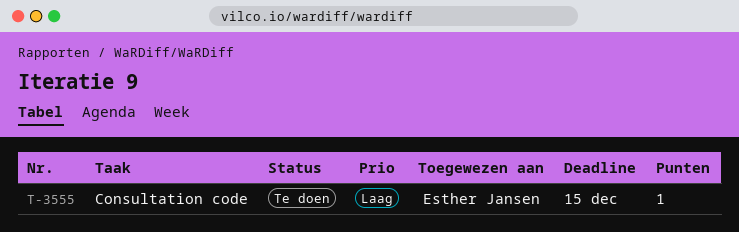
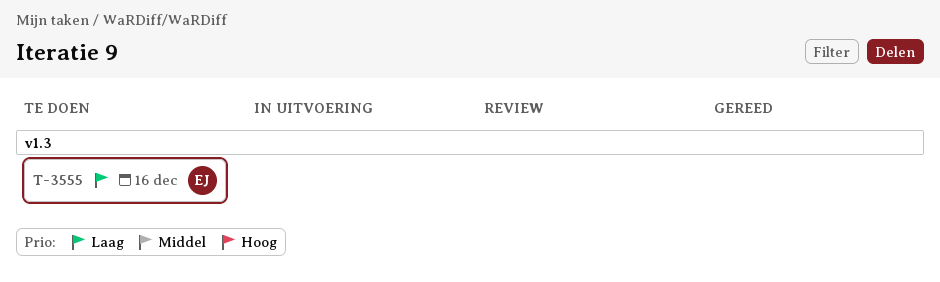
T-3555, due: Dec 15 -> Dec 16

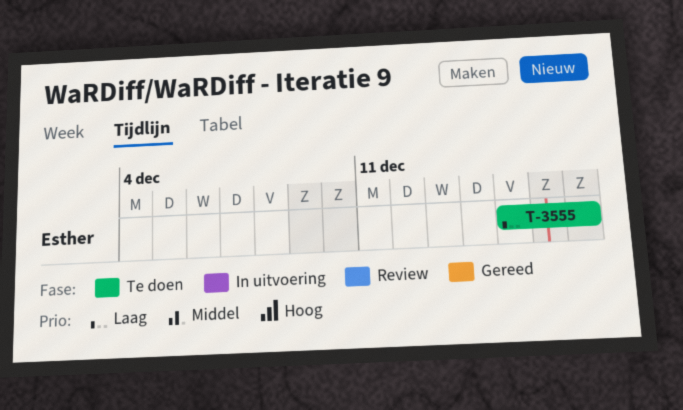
T-3555, due: Dec 16 -> Dec 17

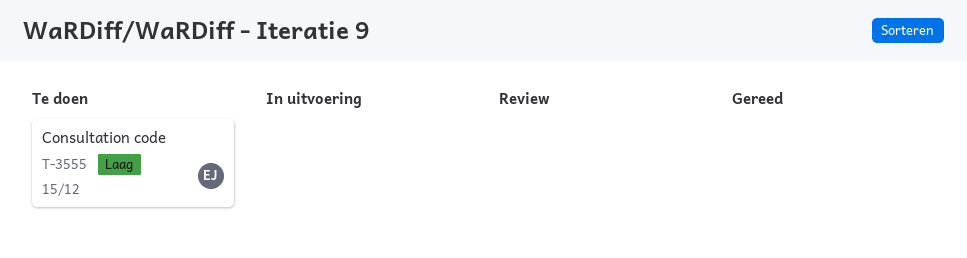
T-3555, due: Dec 17 -> Dec 15

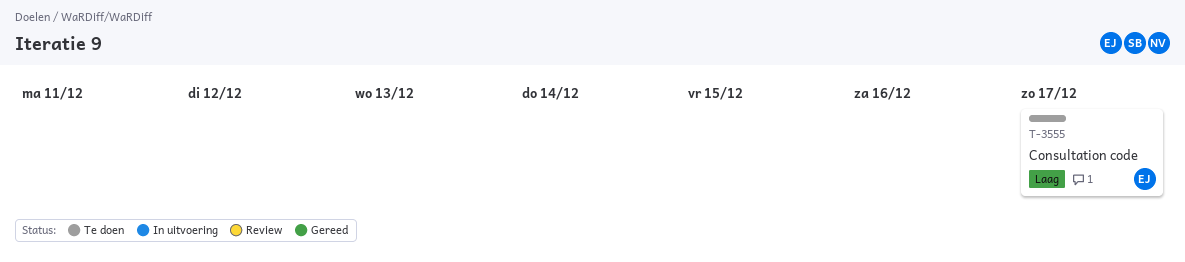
T-3555, due: Dec 15 -> Dec 17

